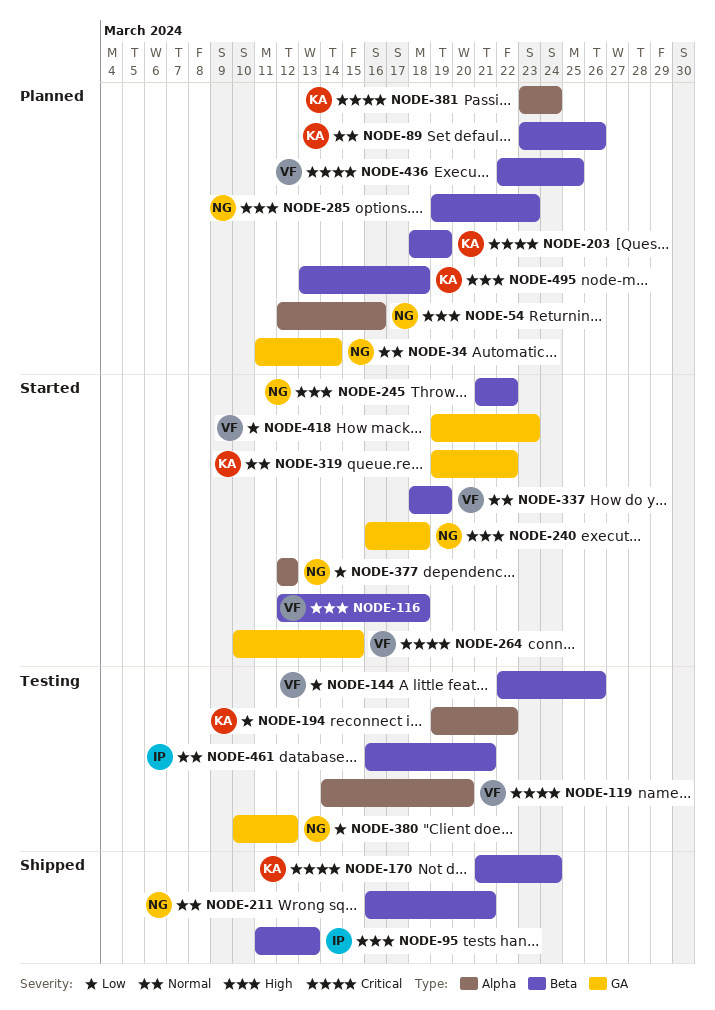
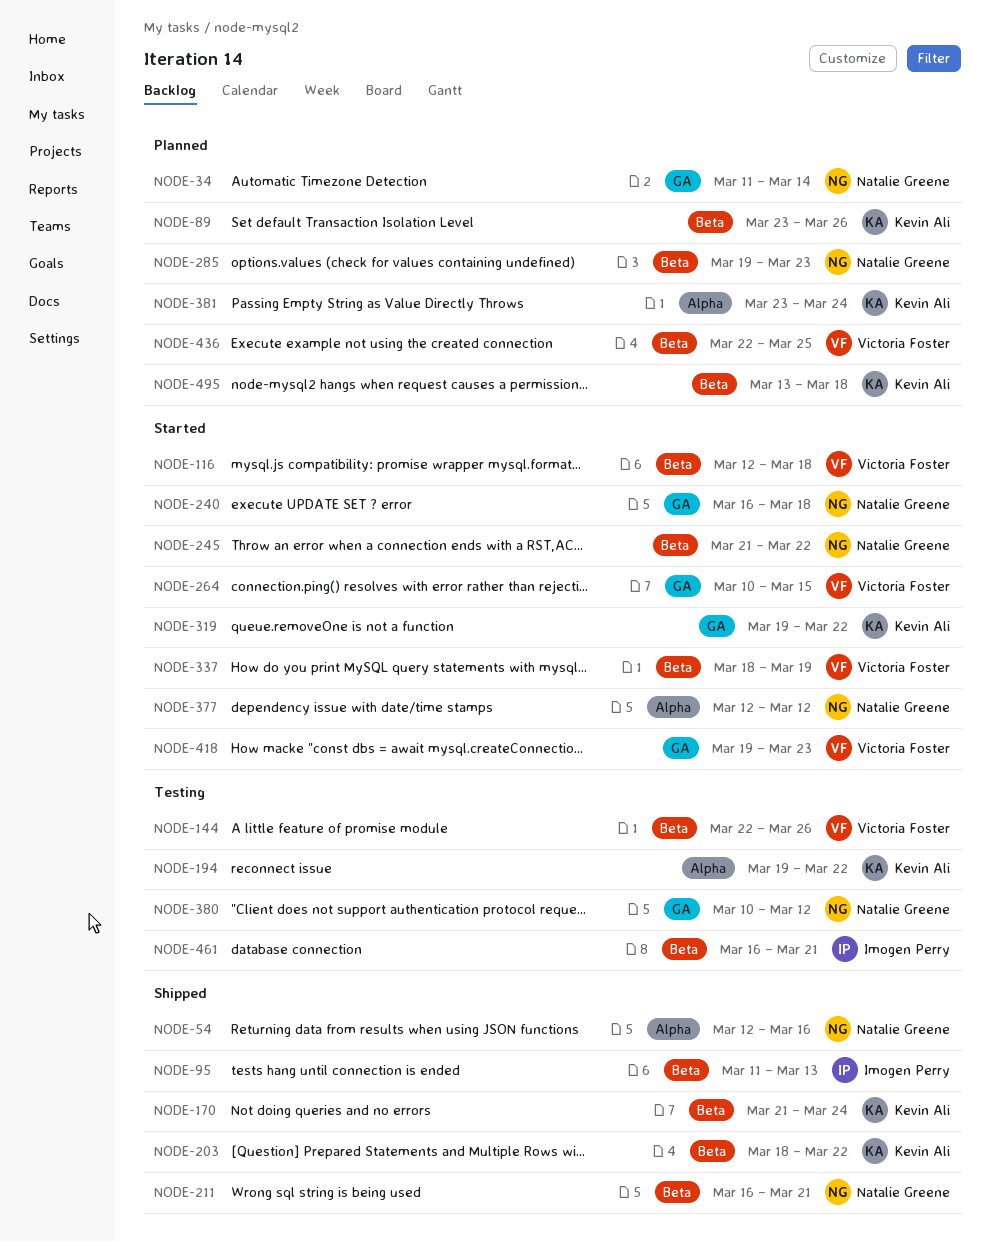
NODE-54, status: Planned -> Shipped
NODE-119: present -> none
NODE-203, status: Planned -> Shipped
NODE-203, due: Mar 19 -> Mar 22

